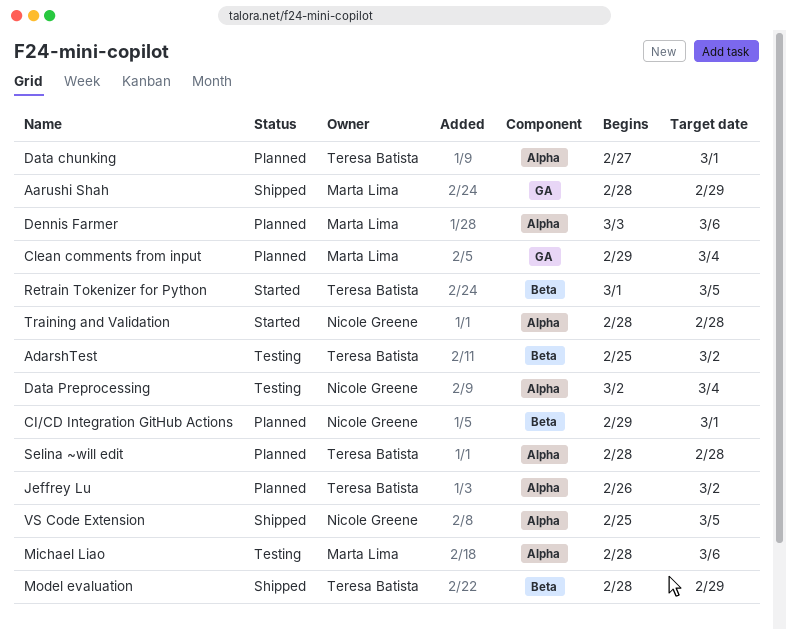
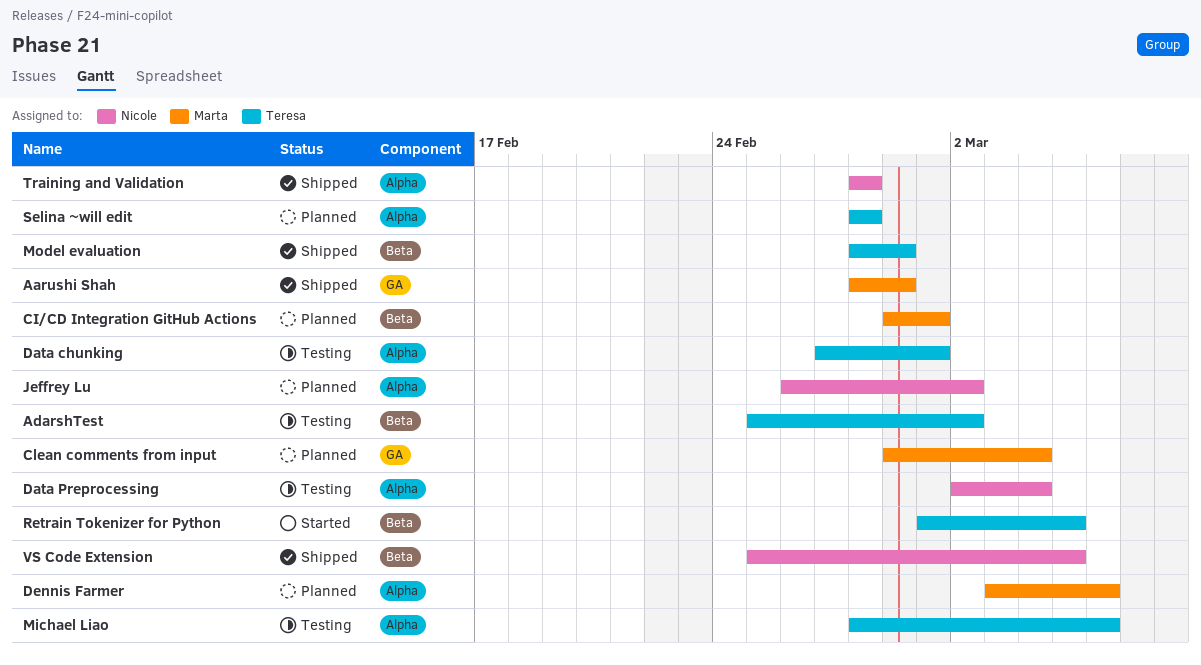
CI/CD Integration GitHub Actions, owner: Nicole Greene -> Marta Lima
Data chunking, status: Planned -> Testing
Jeffrey Lu, owner: Teresa Batista -> Nicole Greene
Michael Liao, owner: Marta Lima -> Teresa Batista
Training and Validation, status: Started -> Shipped
VS Code Extension, label: Alpha -> Beta

